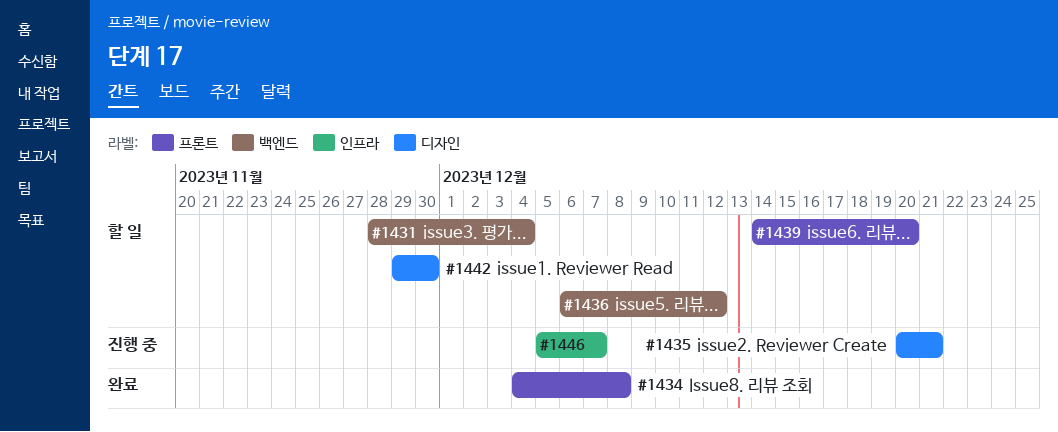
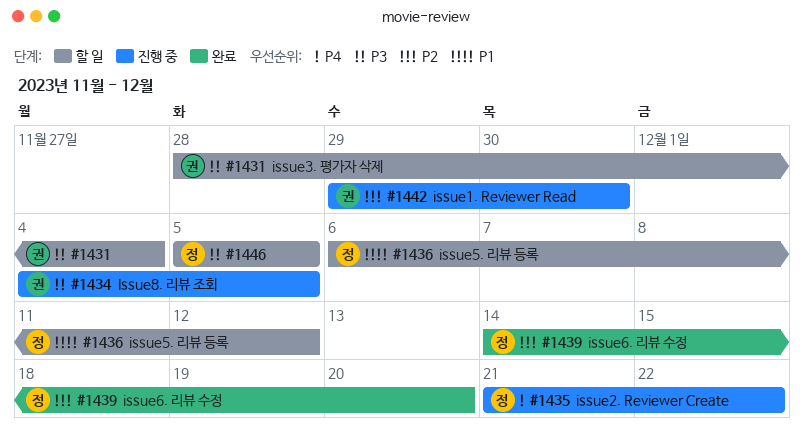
#1434, status: 완료 -> 진행 중
#1434, due: Dec 8 -> Dec 5
#1435, start: Dec 20 -> Dec 21
#1435, due: Dec 21 -> Dec 22
#1439, status: 할 일 -> 완료
#1442, status: 할 일 -> 진행 중
#1446, status: 진행 중 -> 할 일
#1446, due: Dec 7 -> Dec 5

